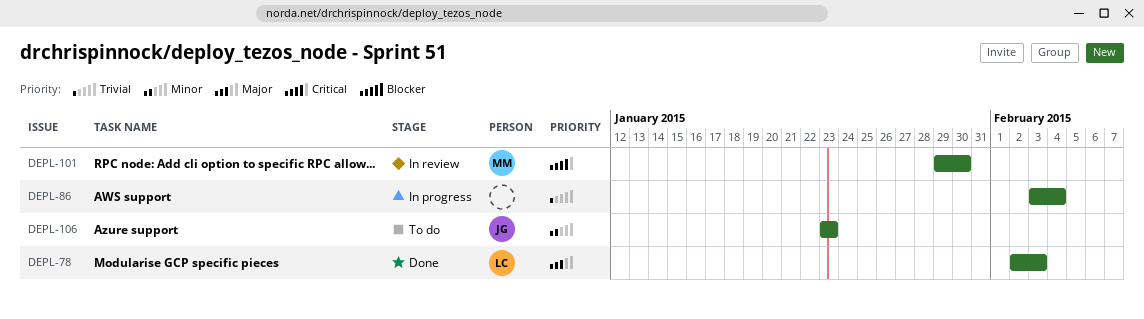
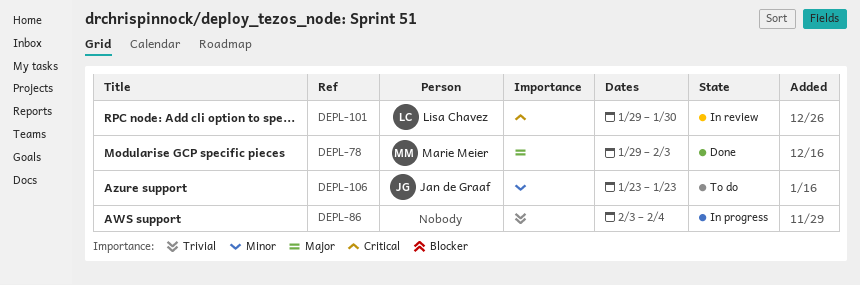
DEPL-78, owner: Lisa Chavez -> Marie Meier
DEPL-78, start: Feb 2 -> Jan 29
DEPL-101, owner: Marie Meier -> Lisa Chavez

